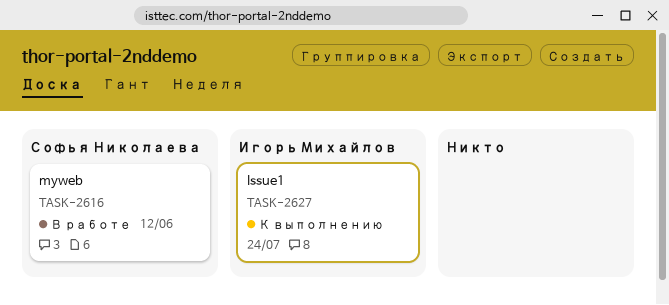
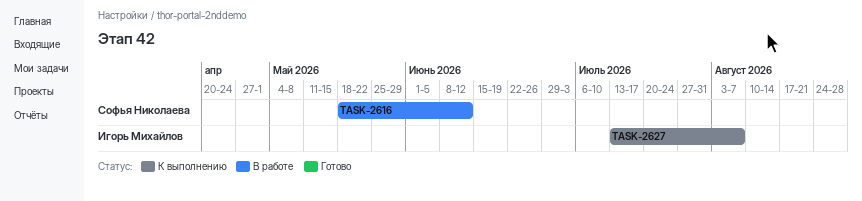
TASK-2627, due: Jul 24 -> Aug 7

